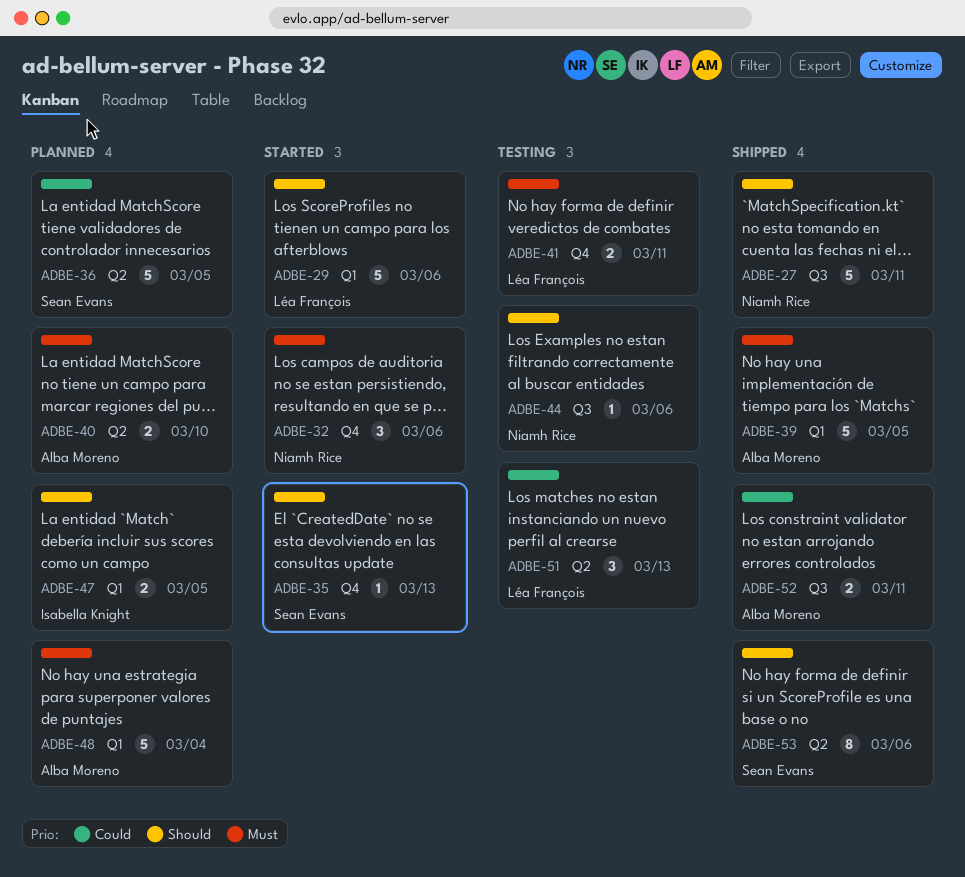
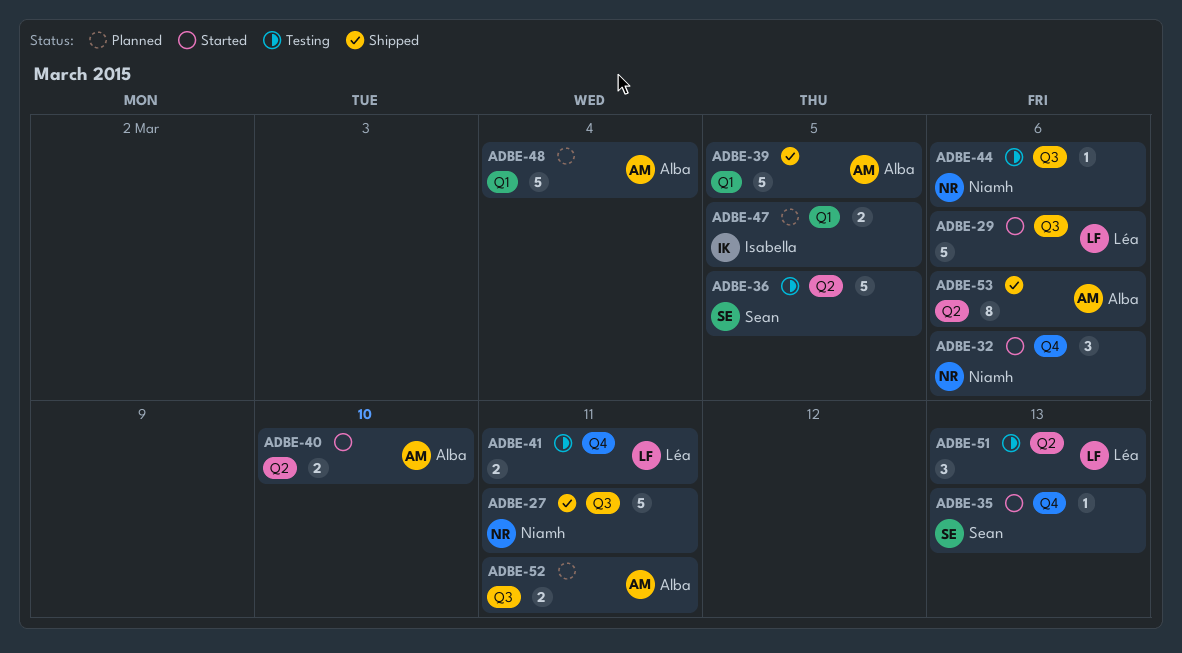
ADBE-29, label: Q1 -> Q3
ADBE-36, status: Planned -> Testing
ADBE-40, status: Planned -> Started
ADBE-52, status: Shipped -> Planned
ADBE-53, owner: Sean Evans -> Alba Moreno

